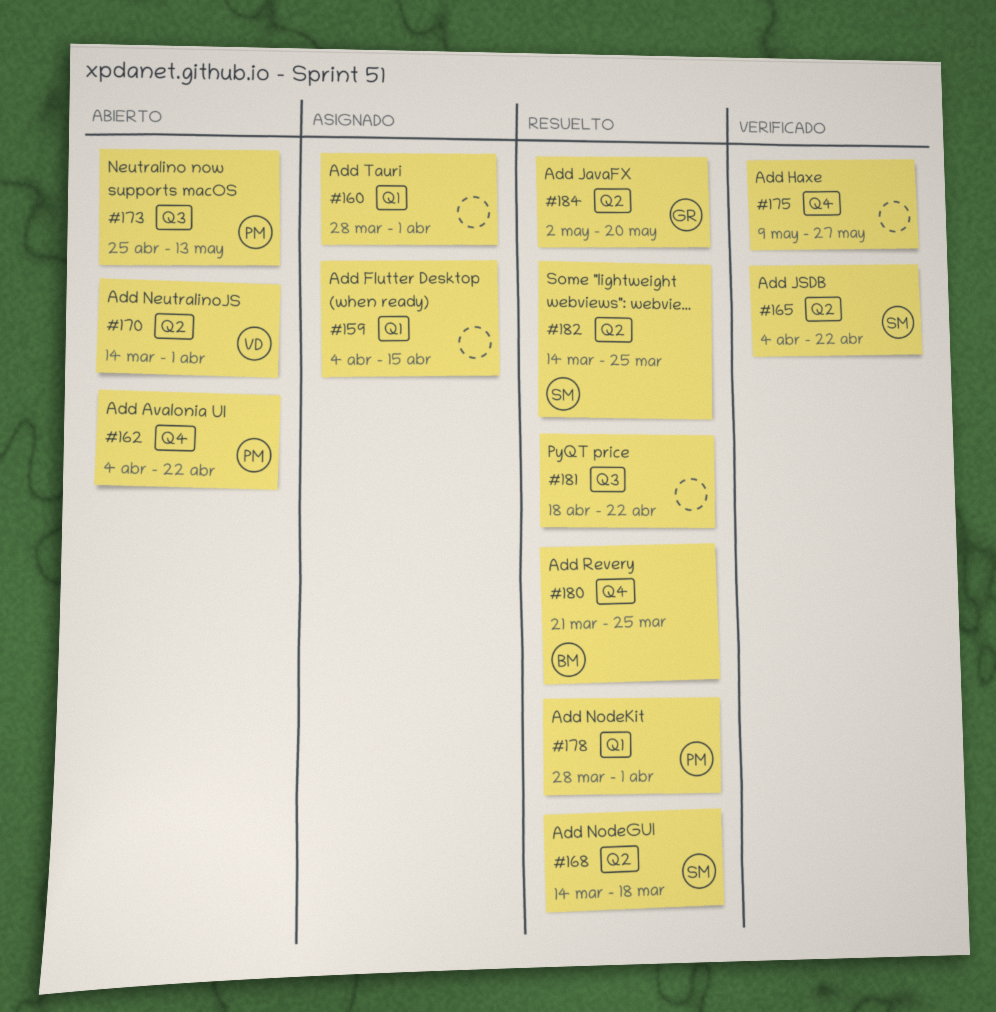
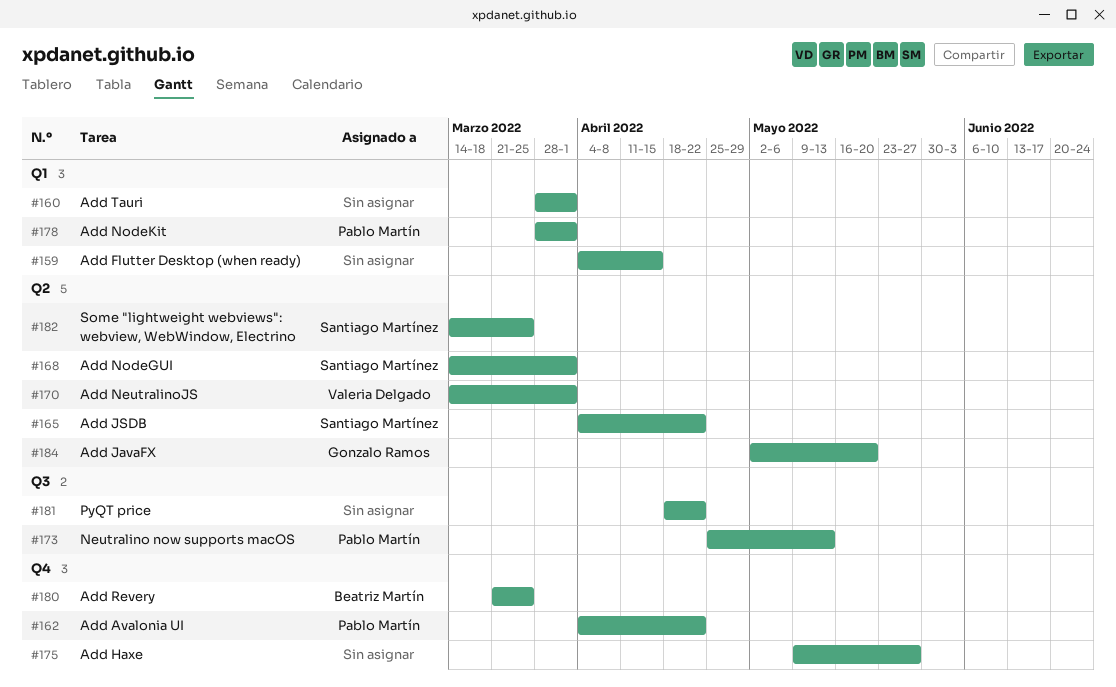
#168, due: Mar 18 -> Apr 1

